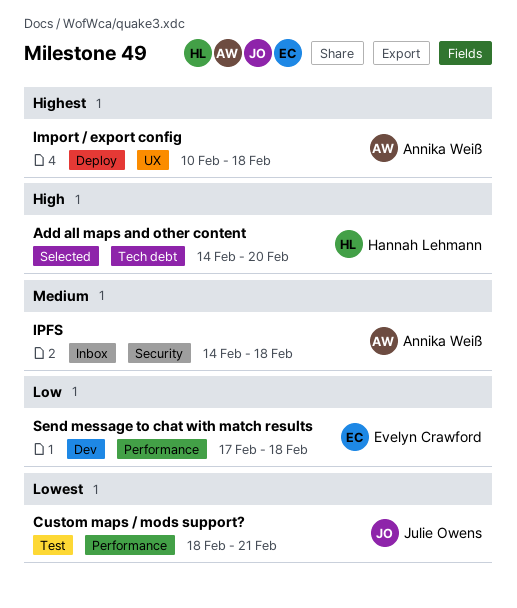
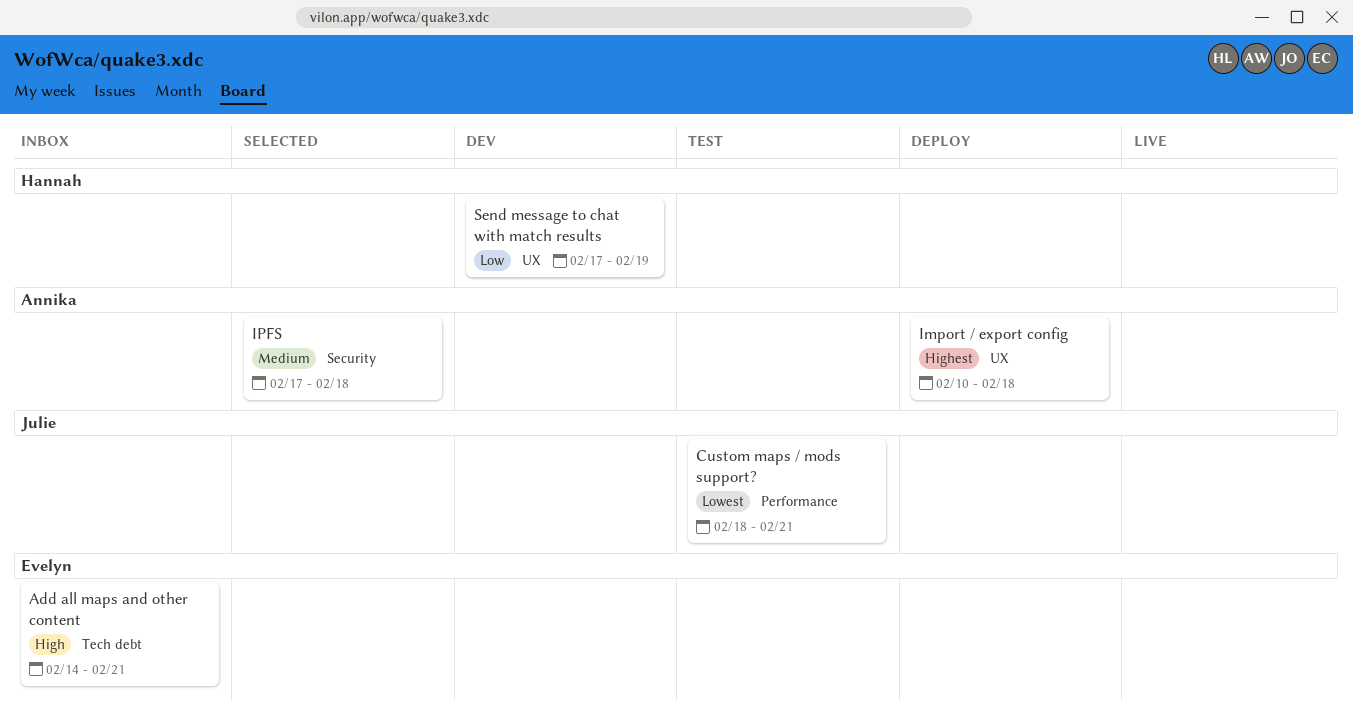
Add all maps and other content, status: Selected -> Inbox
Add all maps and other content, owner: Hannah Lehmann -> Evelyn Crawford
Add all maps and other content, due: Feb 20 -> Feb 21
IPFS, status: Inbox -> Selected
IPFS, start: Feb 14 -> Feb 17
Send message to chat with match results, owner: Evelyn Crawford -> Hannah Lehmann
Send message to chat with match results, label: Performance -> UX
Send message to chat with match results, due: Feb 18 -> Feb 19

